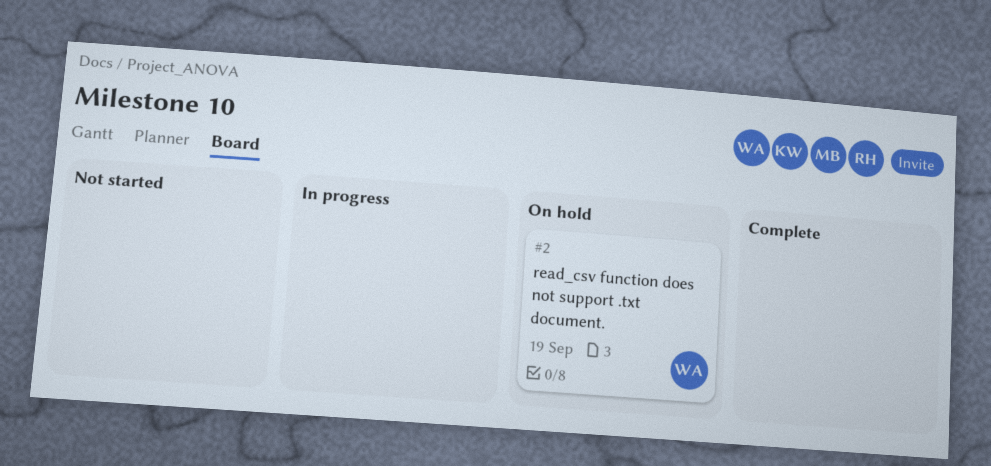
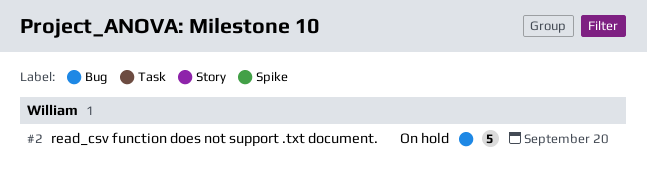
#2, due: Sep 19 -> Sep 20

